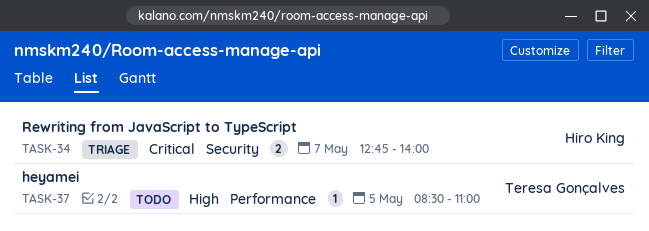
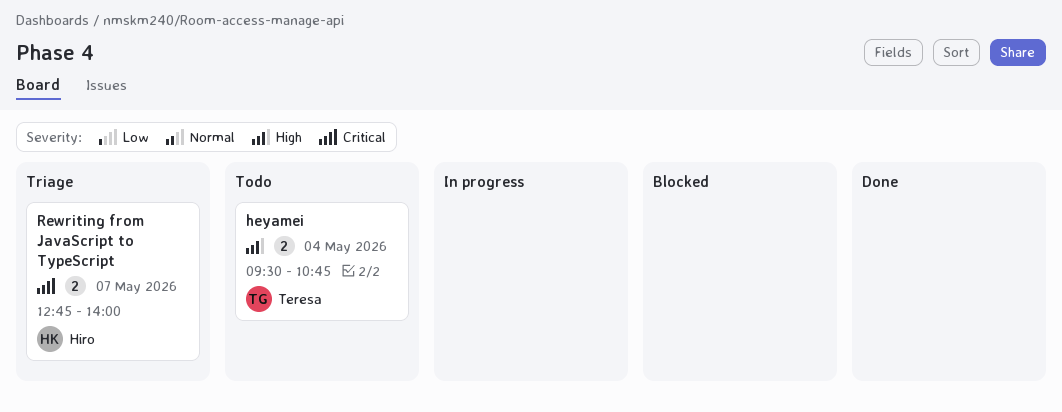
heyamei, estimate: 1 -> 2
heyamei, day: May 5 -> May 4
heyamei, begins: 08:30 -> 09:30
heyamei, ends: 11:00 -> 10:45

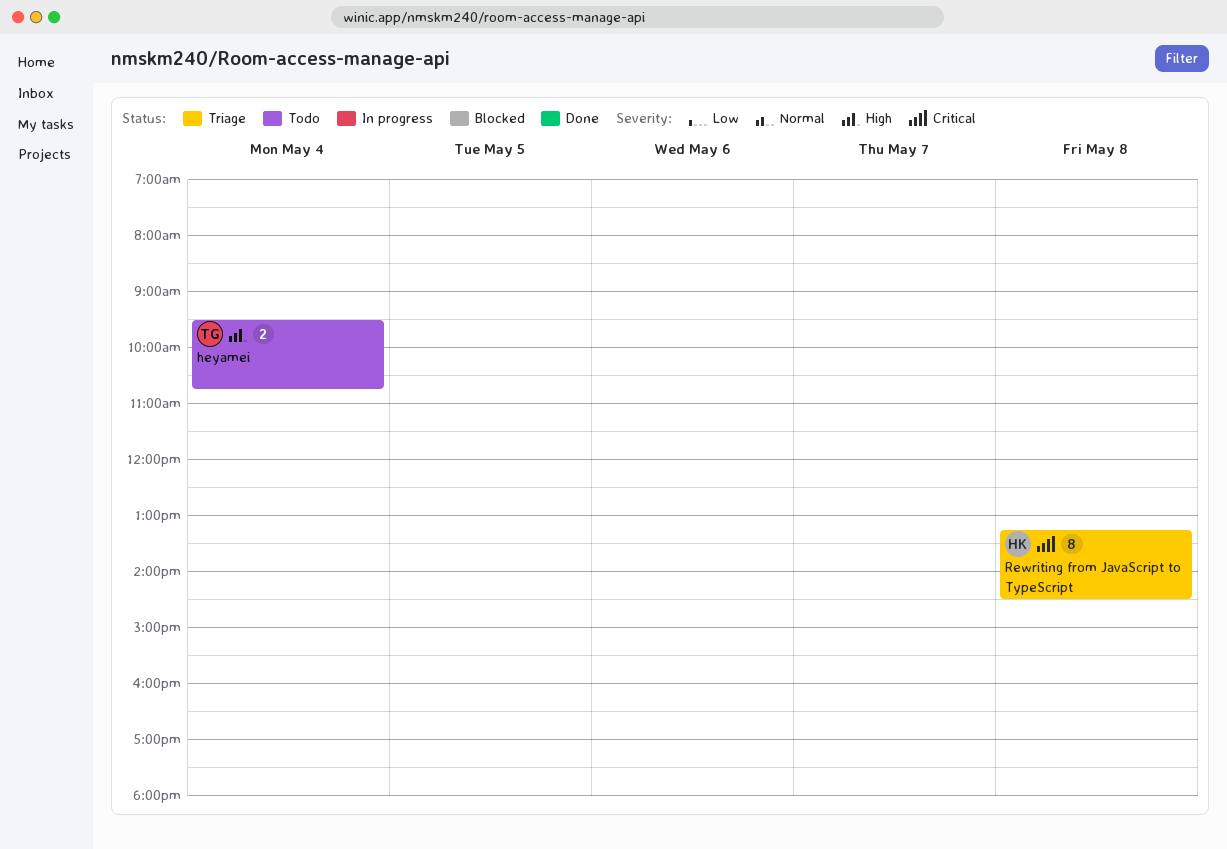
Rewriting from JavaScript to TypeScript, estimate: 2 -> 8
Rewriting from JavaScript to TypeScript, day: May 7 -> May 8
Rewriting from JavaScript to TypeScript, begins: 12:45 -> 13:15
Rewriting from JavaScript to TypeScript, ends: 14:00 -> 14:30

